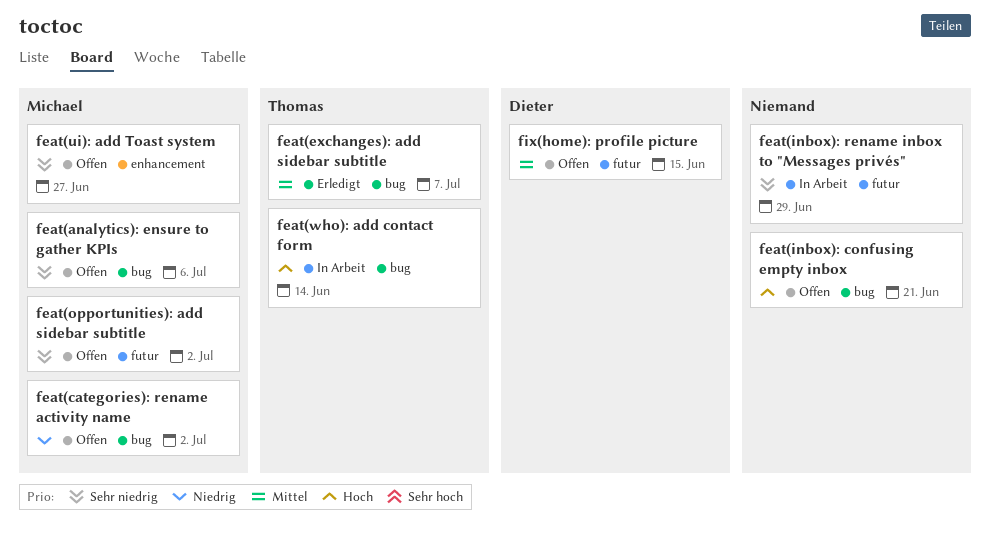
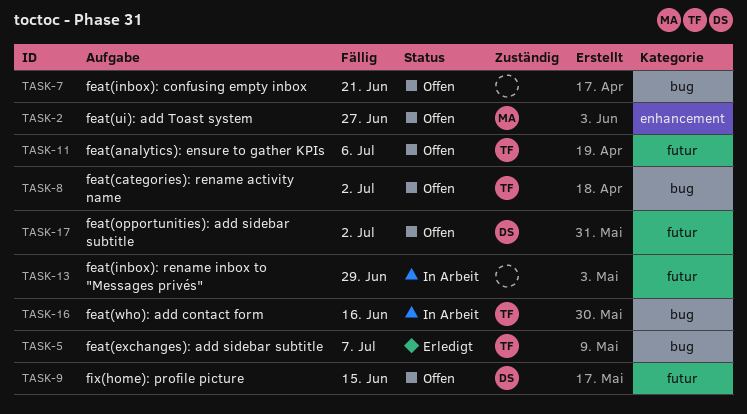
feat(analytics): ensure to gather KPIs, owner: Michael -> Thomas
feat(analytics): ensure to gather KPIs, label: bug -> futur
feat(categories): rename activity name, owner: Michael -> Thomas
feat(opportunities): add sidebar subtitle, owner: Michael -> Dieter
feat(who): add contact form, due: Jun 14 -> Jun 16

